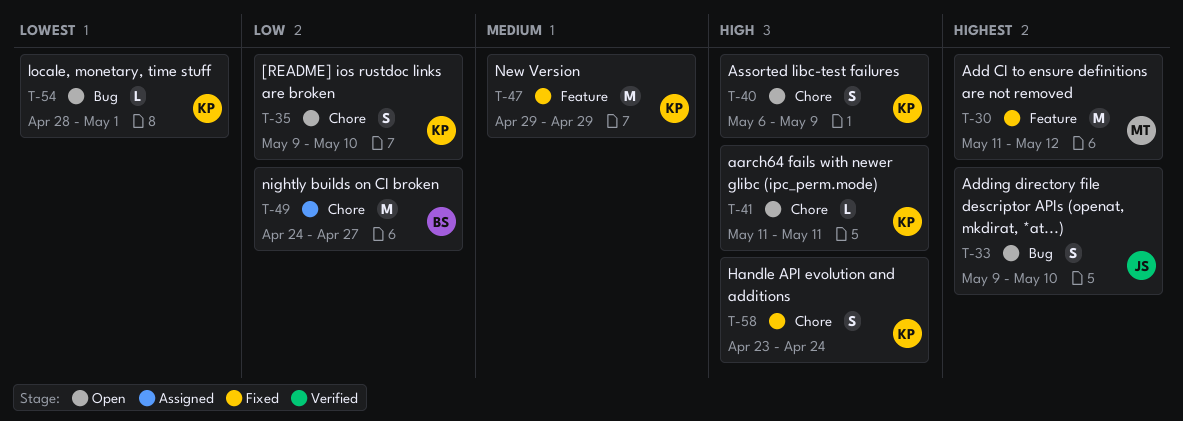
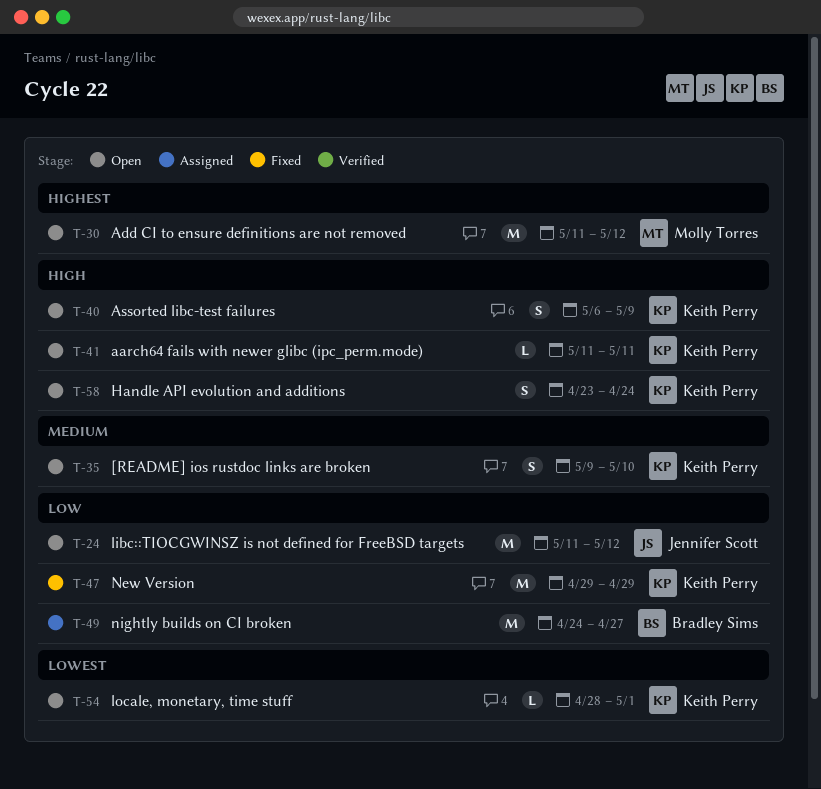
T-24: none -> present
T-30, status: Fixed -> Open
T-33: present -> none
T-35, priority: Low -> Medium
T-47, priority: Medium -> Low
T-58, status: Fixed -> Open

